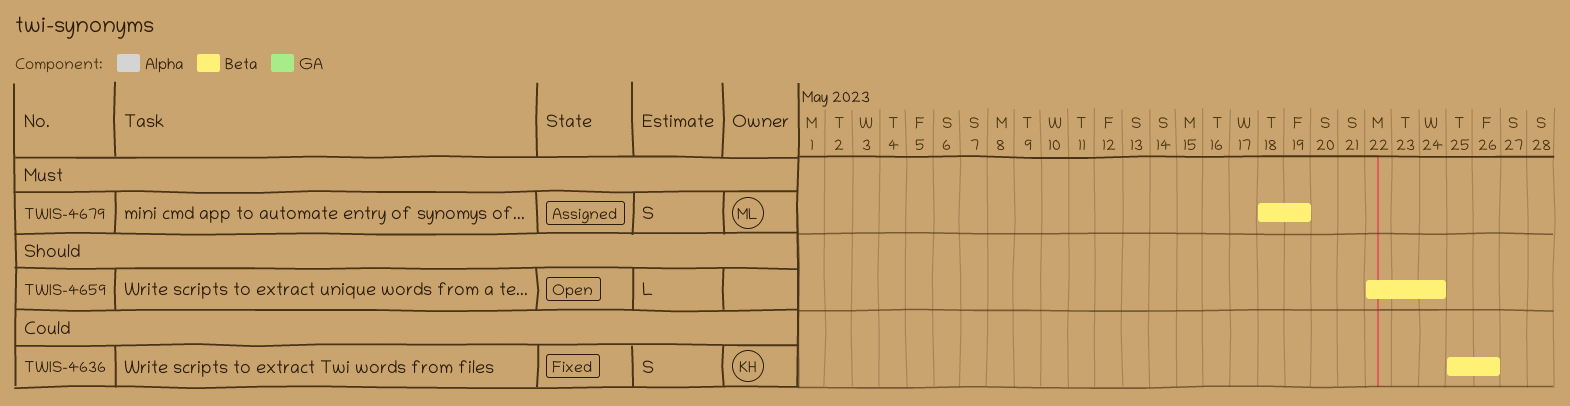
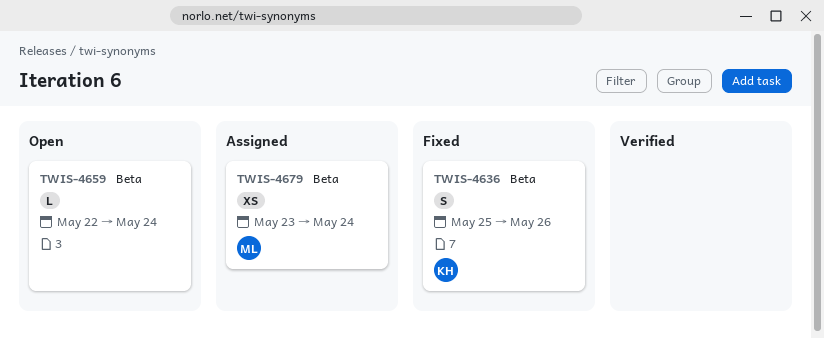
TWIS-4679, estimate: S -> XS
TWIS-4679, start: May 18 -> May 23
TWIS-4679, due: May 19 -> May 24

